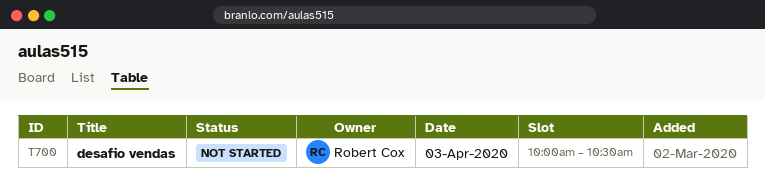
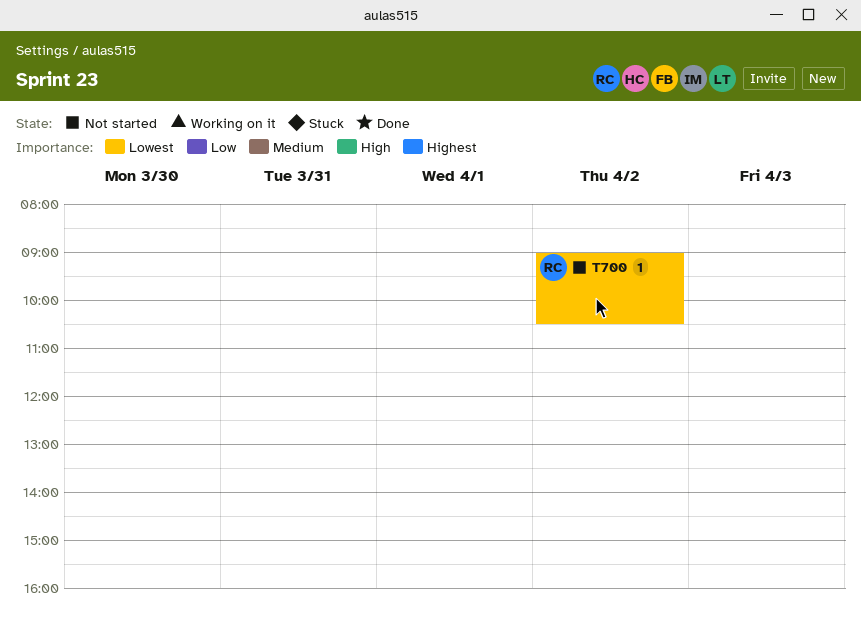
T700, day: Apr 3 -> Apr 2
T700, begins: 10:00 -> 09:00

